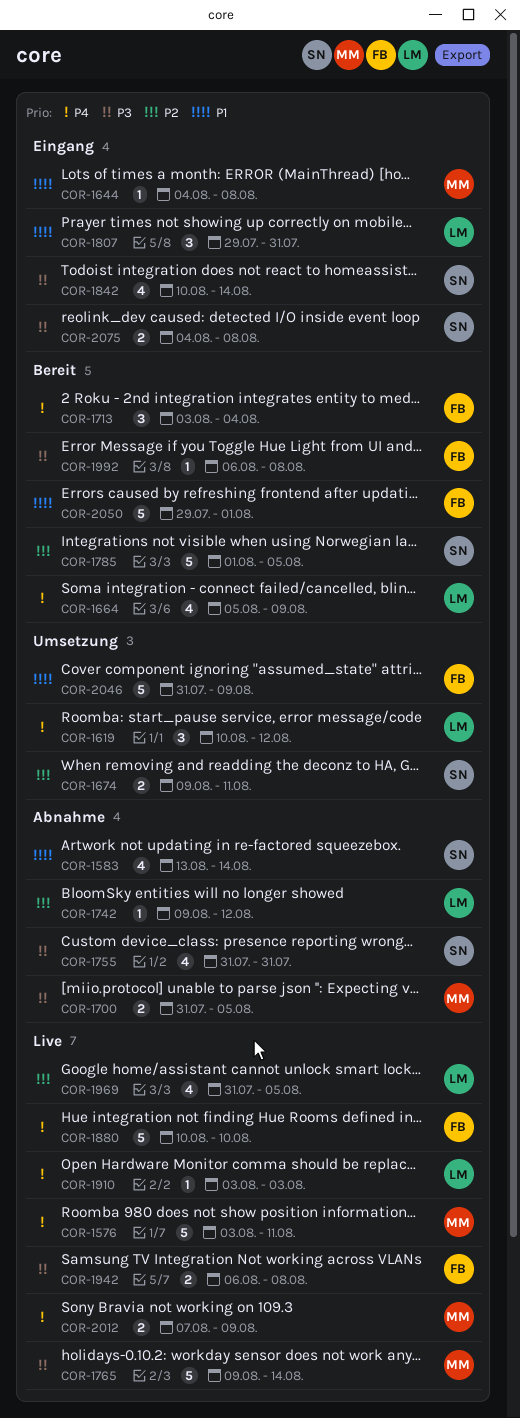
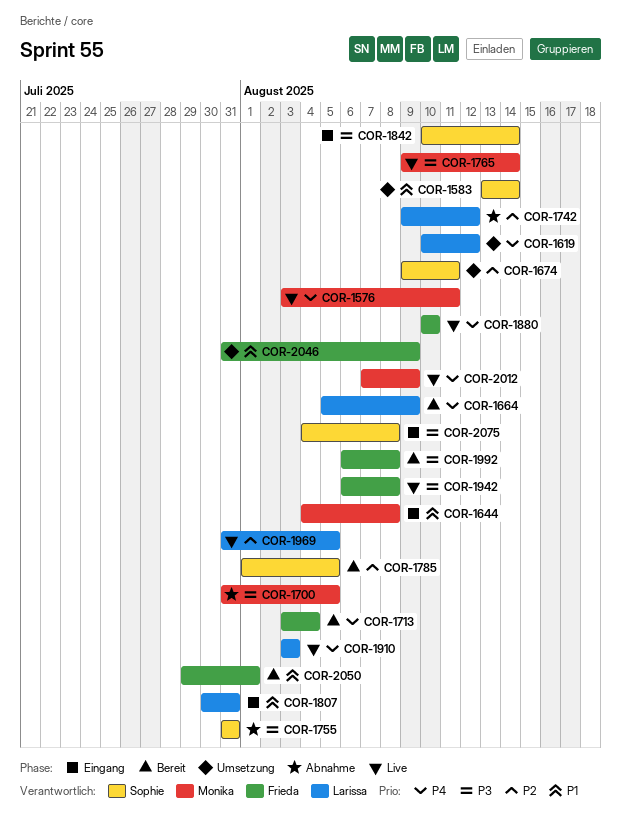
COR-1583, status: Abnahme -> Umsetzung
COR-1807, start: Jul 29 -> Jul 30

